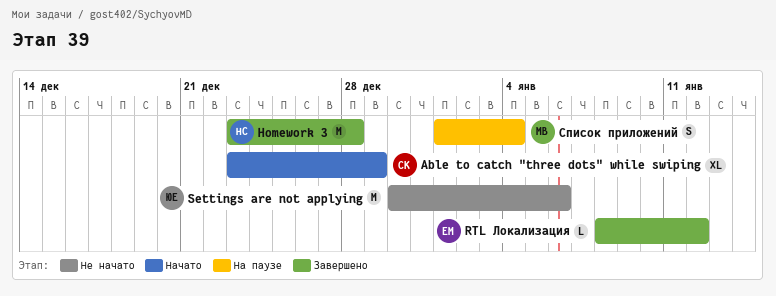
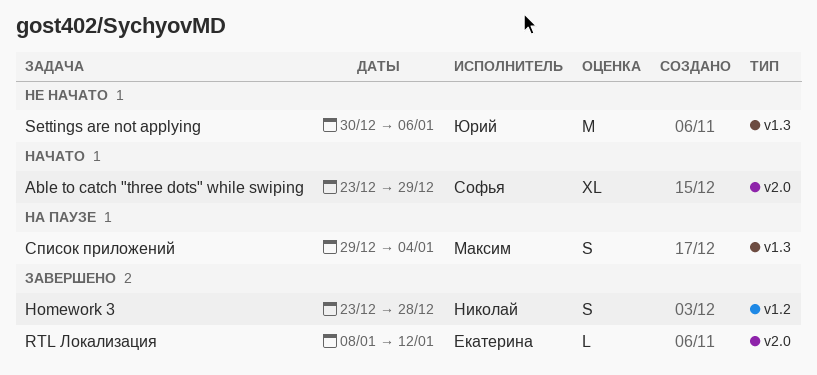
Homework 3, estimate: M -> S
Список приложений, start: Jan 1 -> Dec 29

